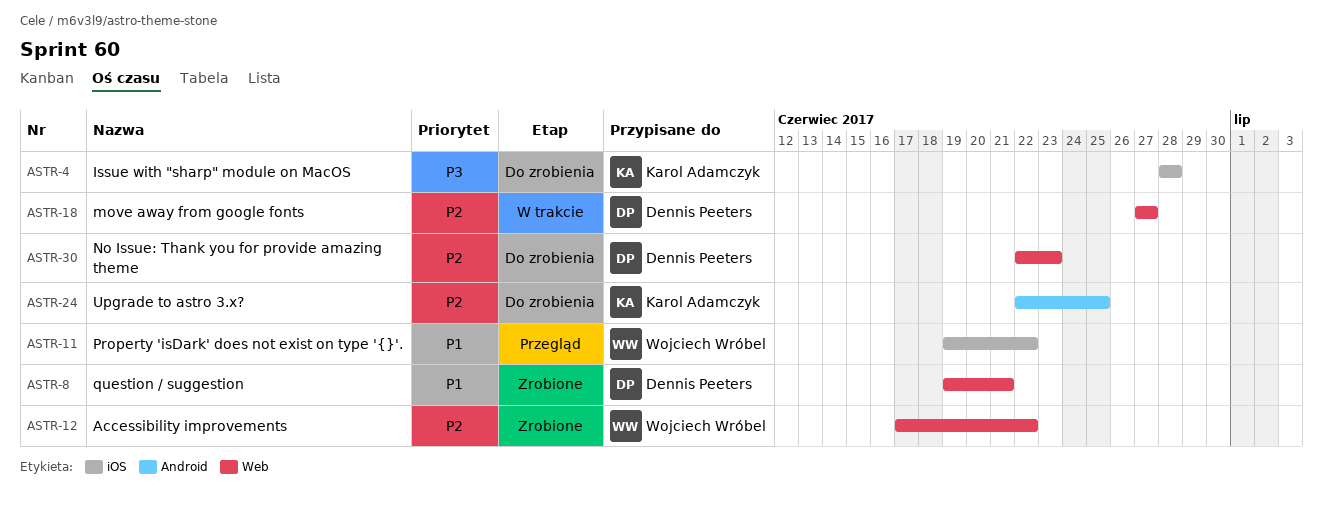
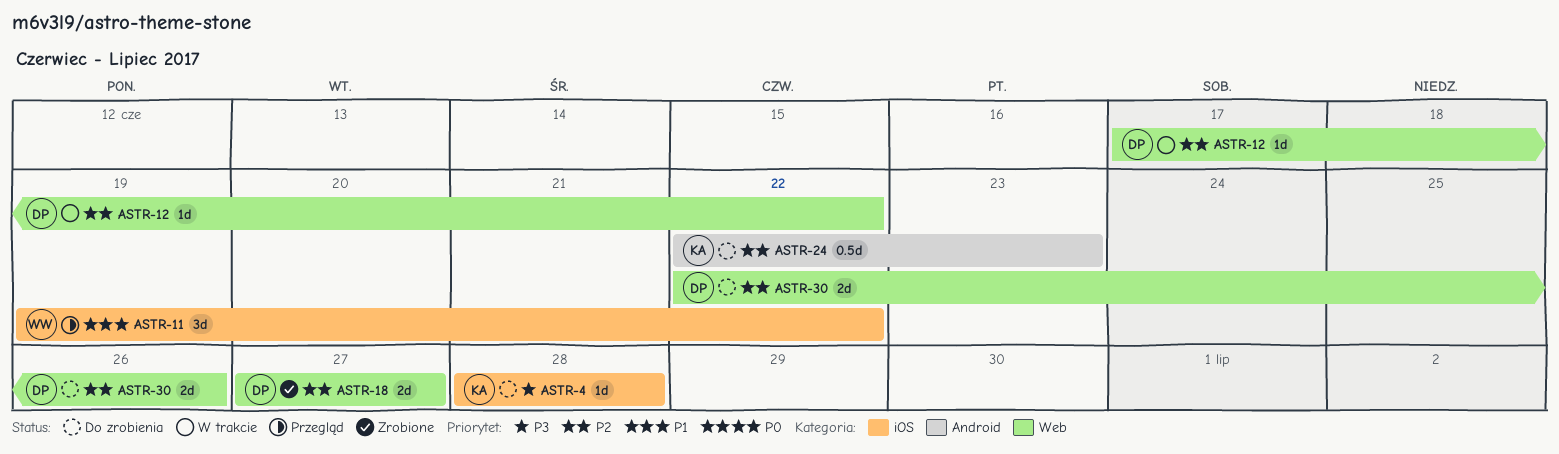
ASTR-8: present -> none
ASTR-12, status: Zrobione -> W trakcie
ASTR-12, owner: Wojciech Wróbel -> Dennis Peeters
ASTR-18, status: W trakcie -> Zrobione
ASTR-24, due: Jun 25 -> Jun 23
ASTR-30, due: Jun 23 -> Jun 26

